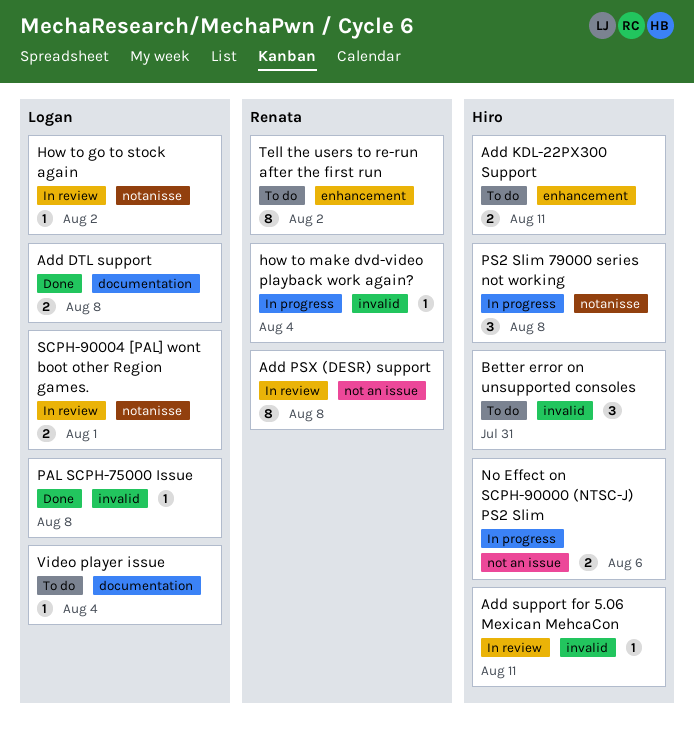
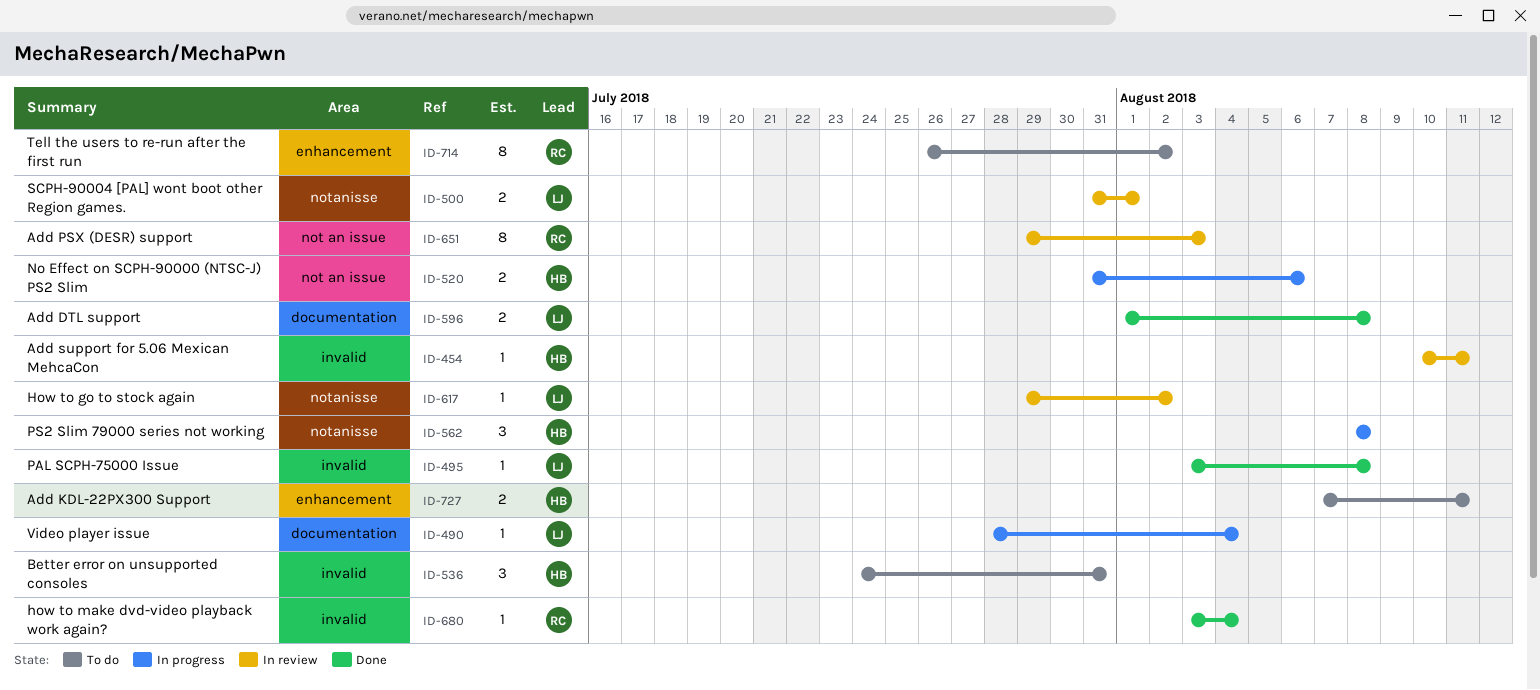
Add PSX (DESR) support, due: Aug 8 -> Aug 3
how to make dvd-video playback work again?, status: In progress -> Done
Video player issue, status: To do -> In progress

